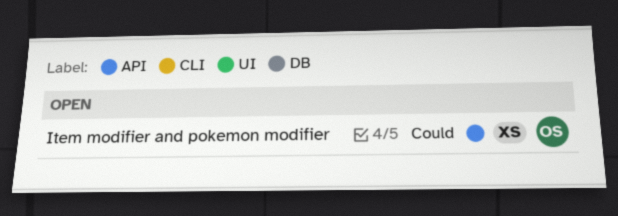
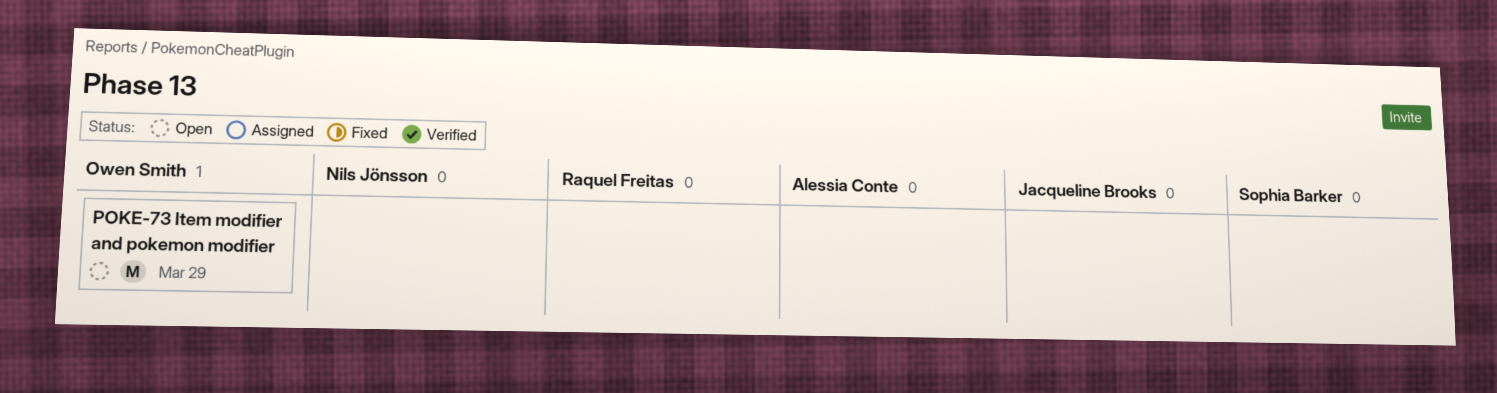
Item modifier and pokemon modifier, estimate: XS -> M

